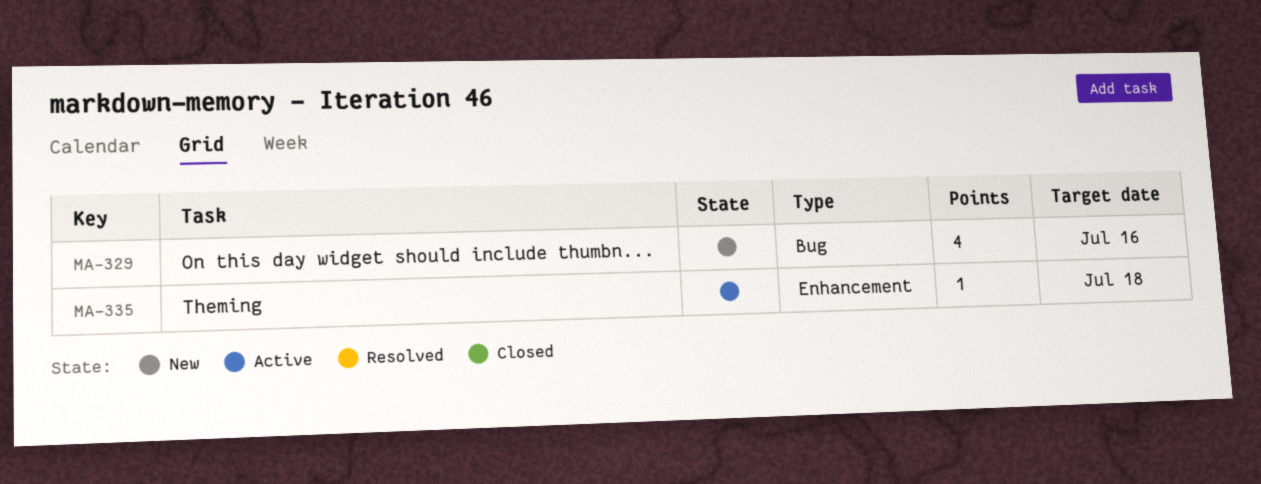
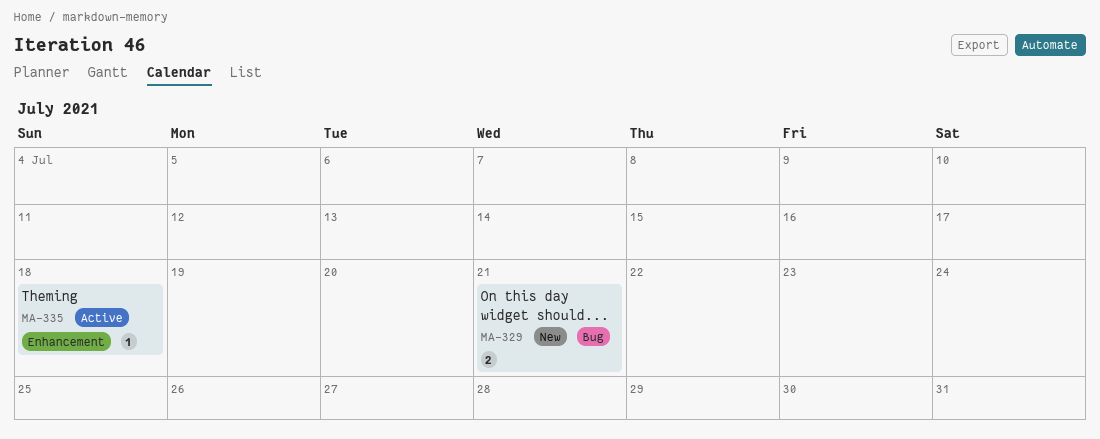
MA-329, estimate: 4 -> 2
MA-329, due: Jul 16 -> Jul 21

